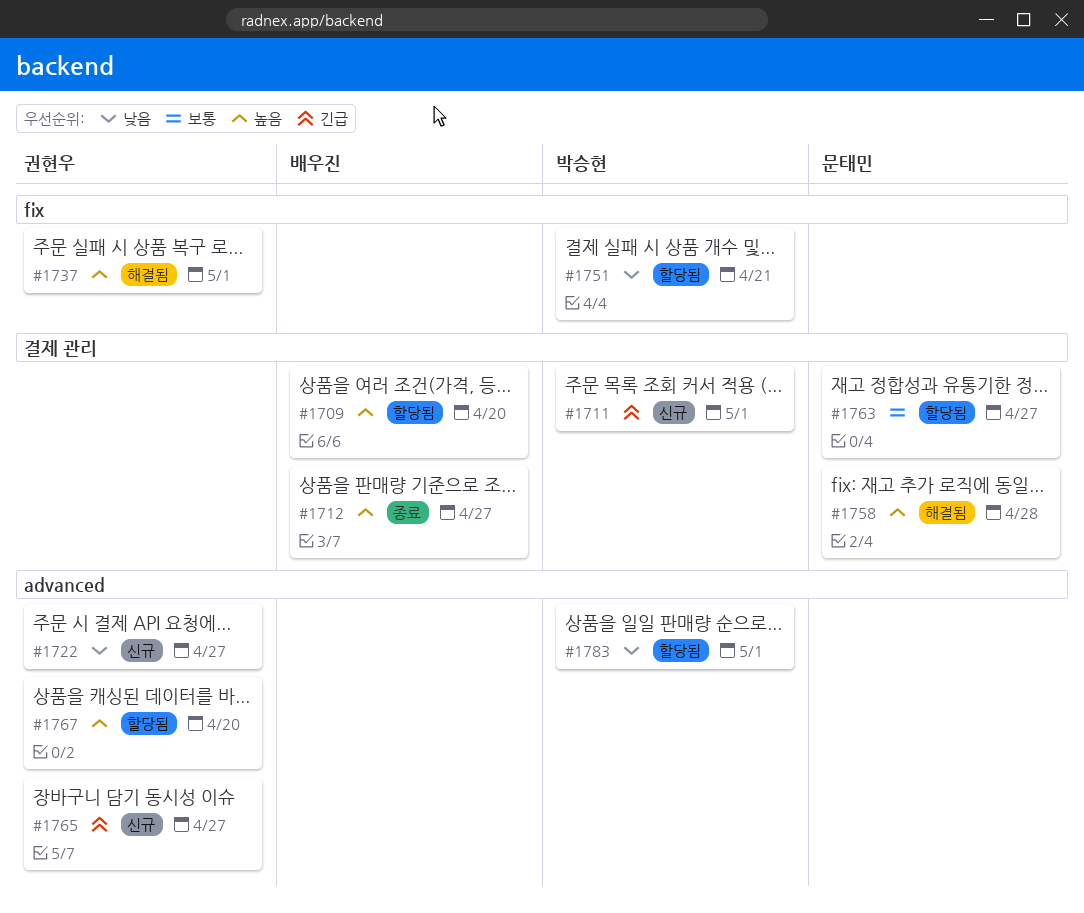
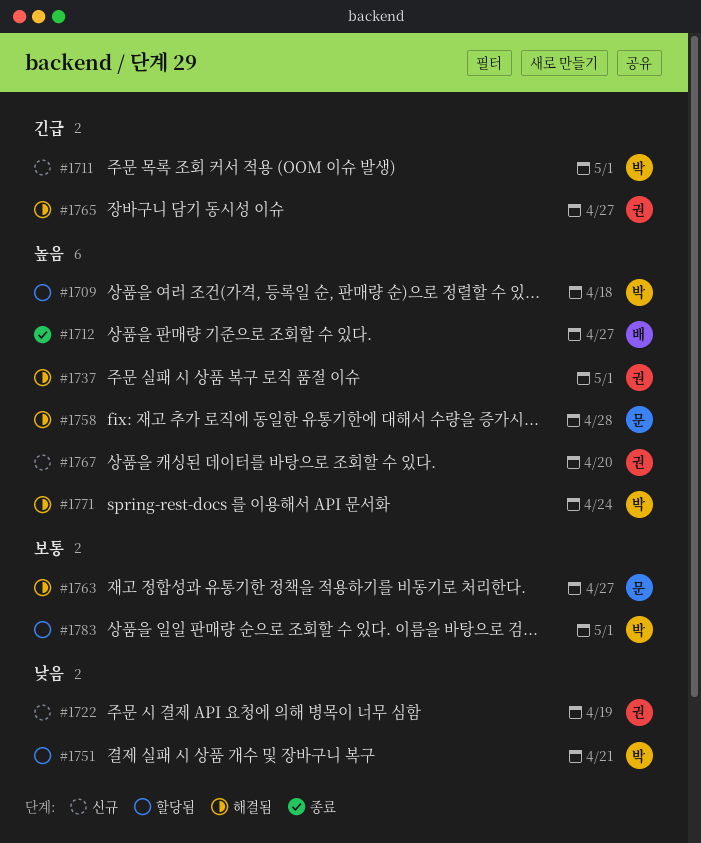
#1709, owner: 배우진 -> 박승현
#1709, due: Apr 20 -> Apr 18
#1722, due: Apr 27 -> Apr 19
#1763, status: 할당됨 -> 해결됨
#1765, status: 신규 -> 해결됨
#1767, status: 할당됨 -> 신규
#1771: none -> present
#1783, priority: 낮음 -> 보통

